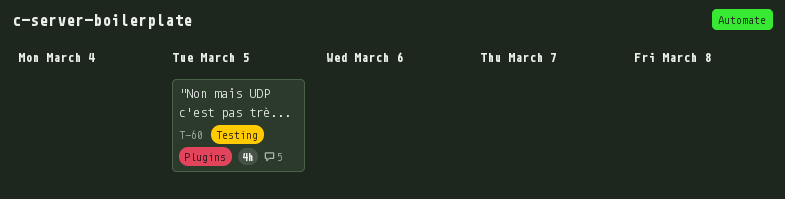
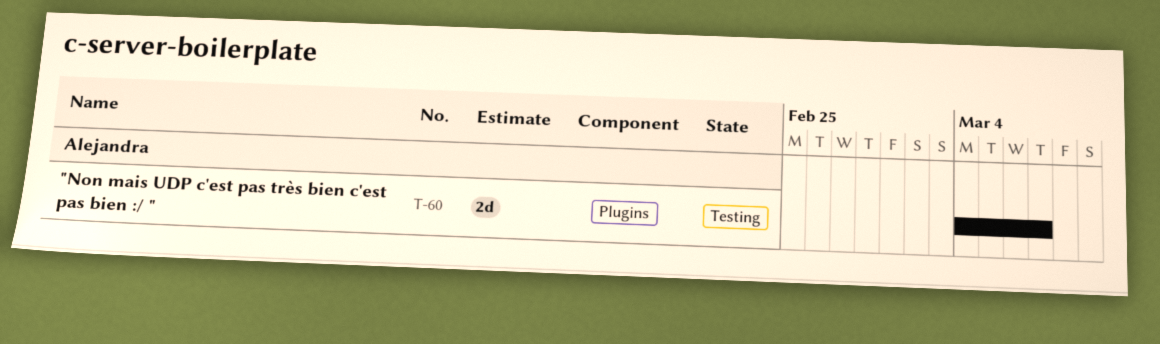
T-60, estimate: 4h -> 2d
T-60, due: Mar 5 -> Mar 7

